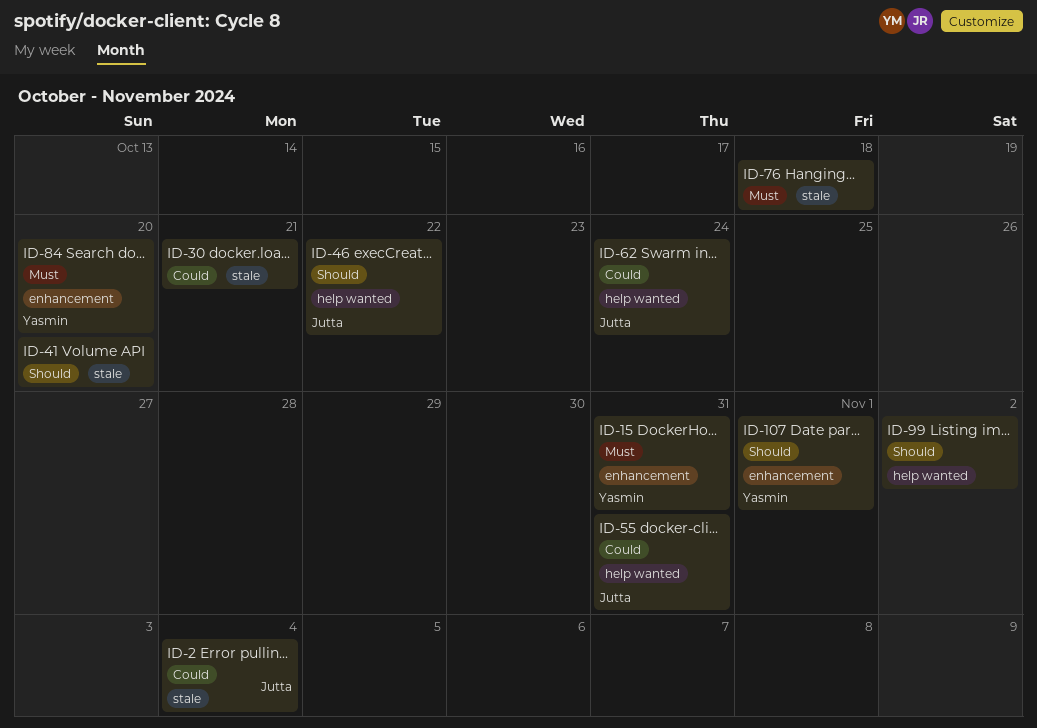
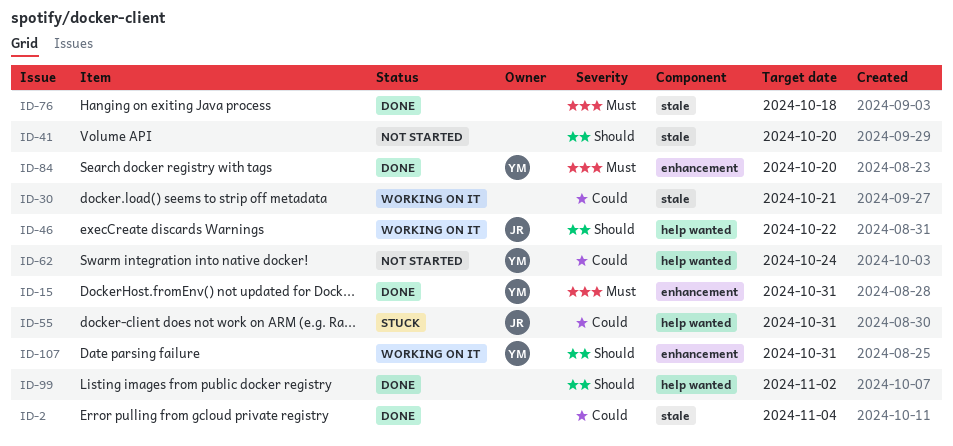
ID-2, owner: Jutta -> none
ID-62, owner: Jutta -> Yasmin
ID-107, due: Nov 1 -> Oct 31

